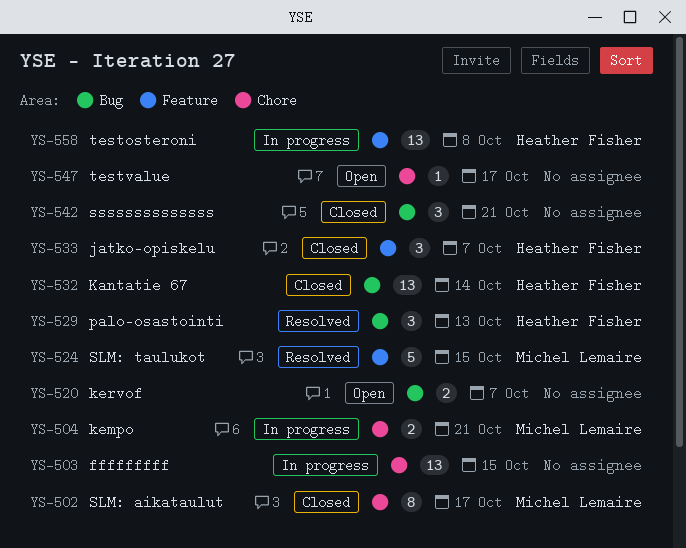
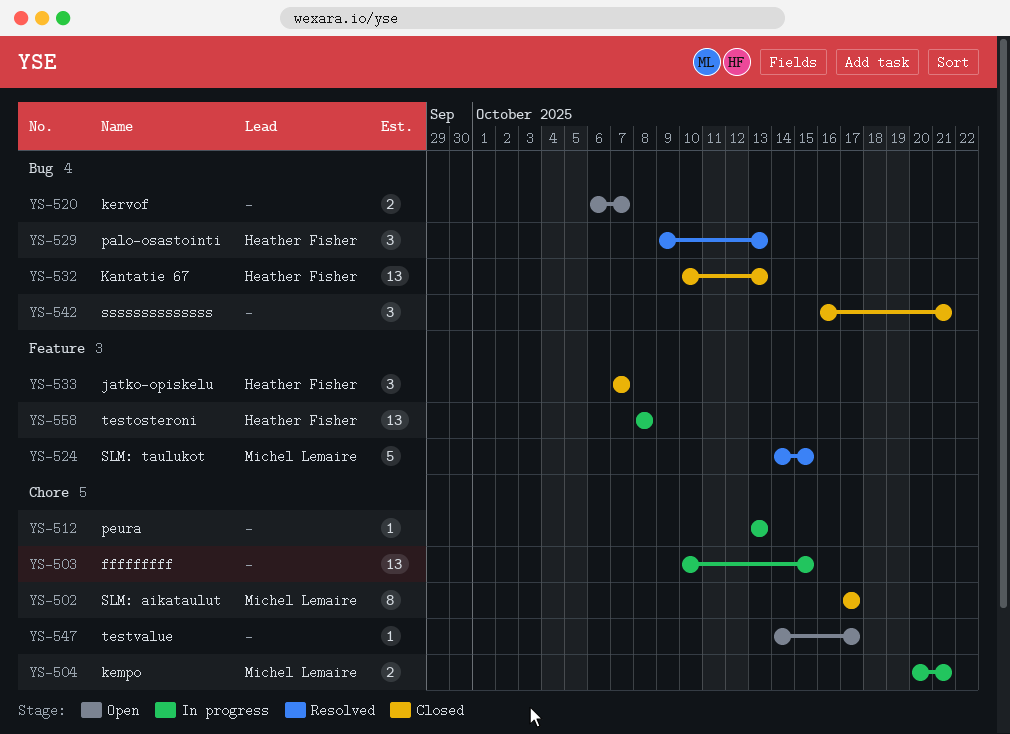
YS-512: none -> present
YS-532, due: Oct 14 -> Oct 13

